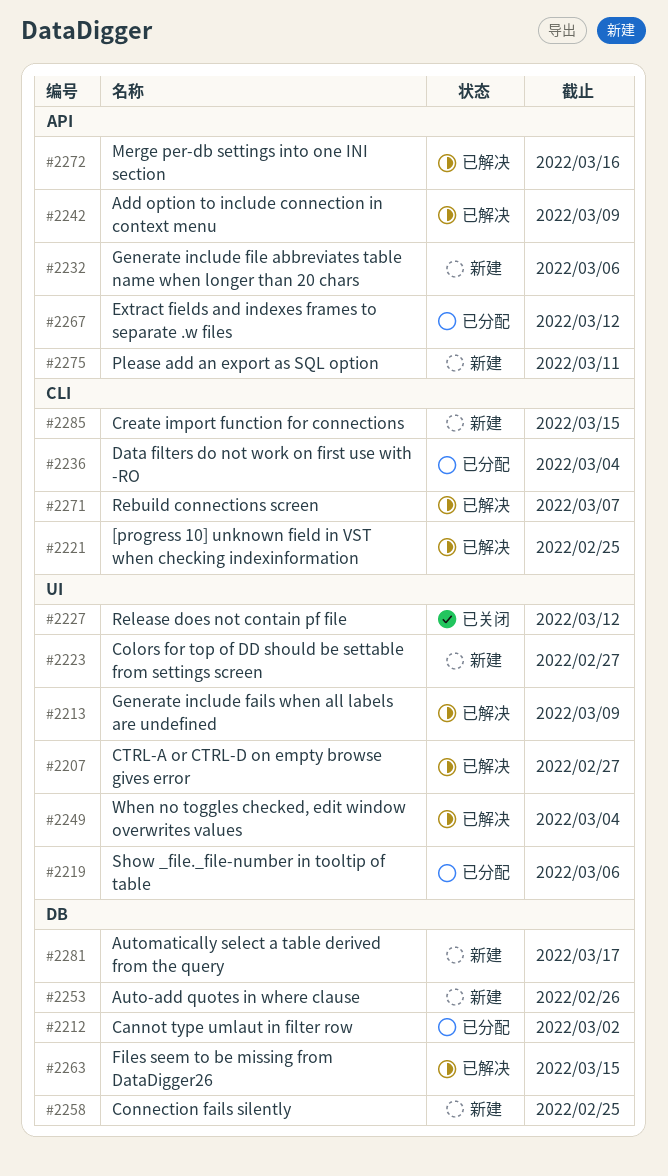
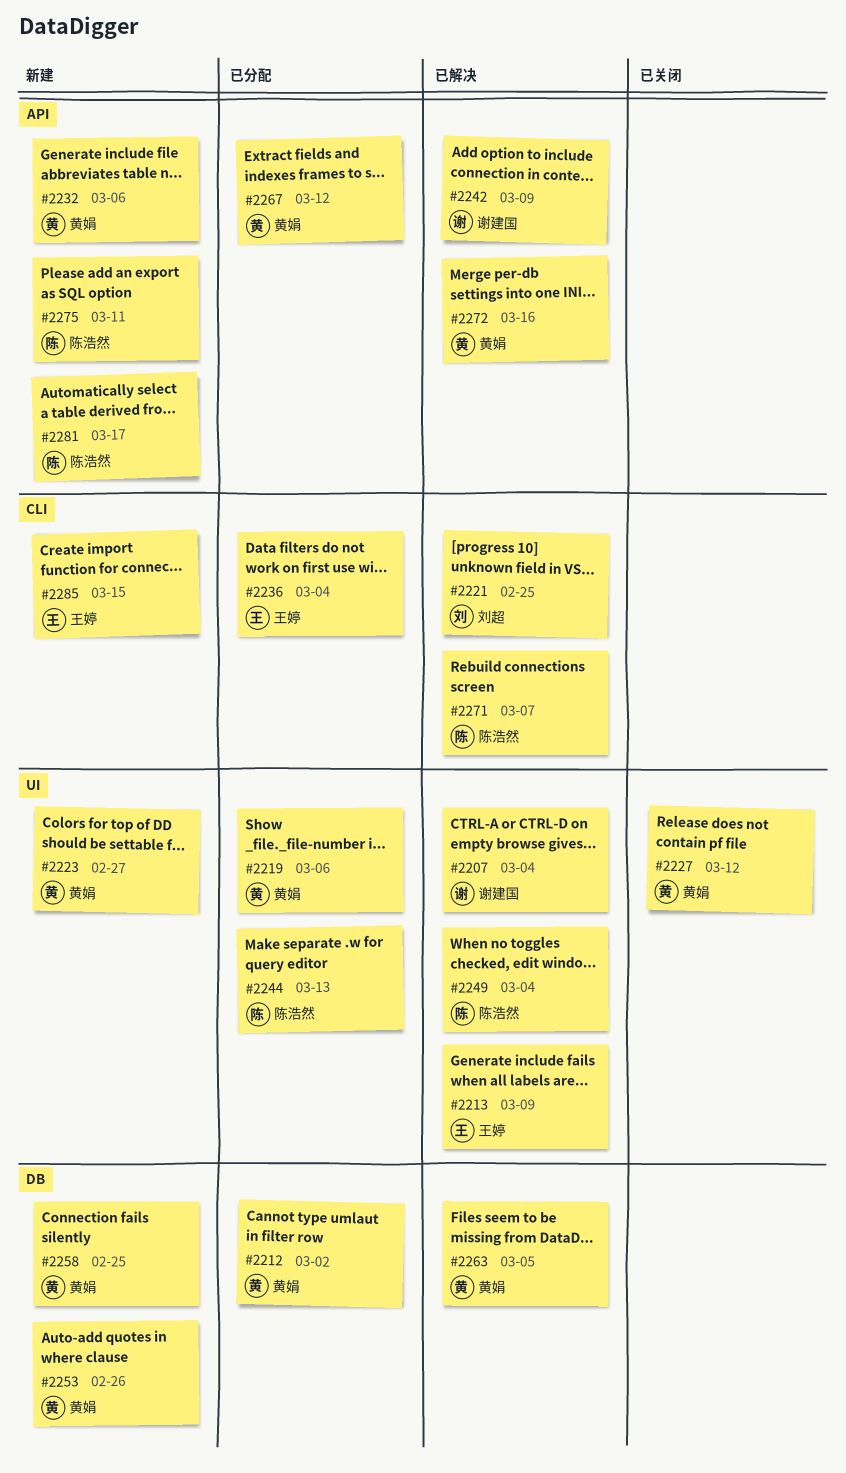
#2207, due: Feb 27 -> Mar 4
#2244: none -> present
#2263, due: Mar 15 -> Mar 5
#2281, label: DB -> API

